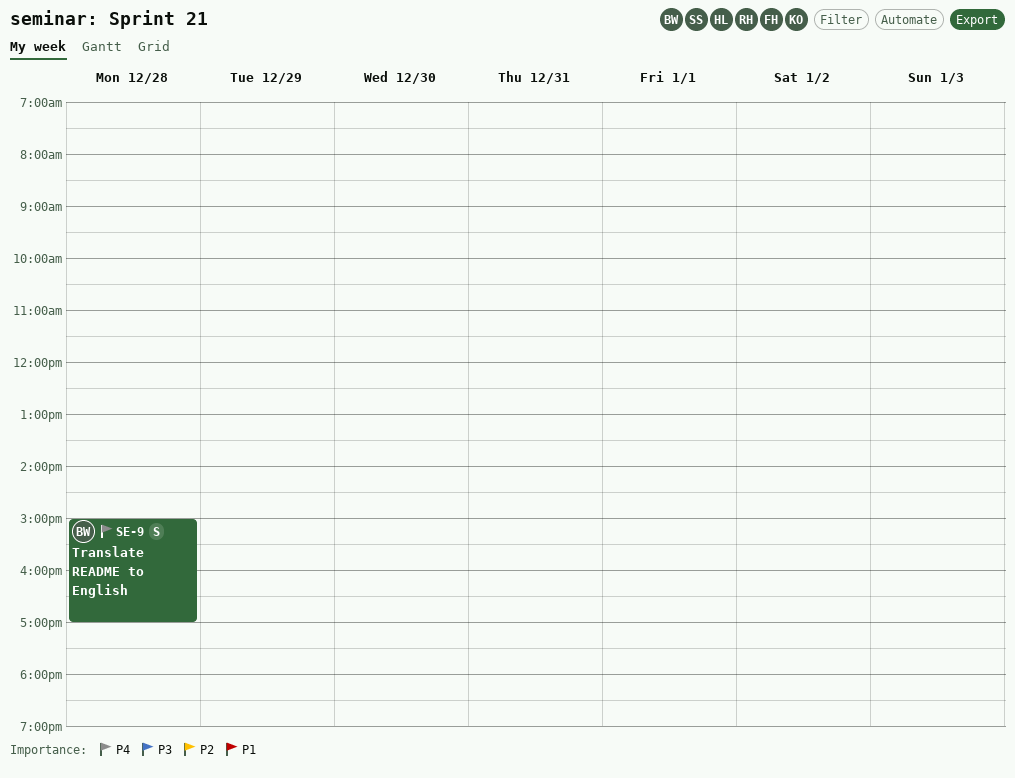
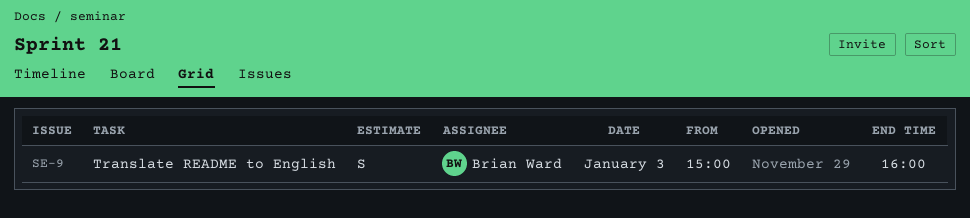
SE-9, day: Dec 28 -> Jan 3
SE-9, ends: 17:00 -> 16:00

